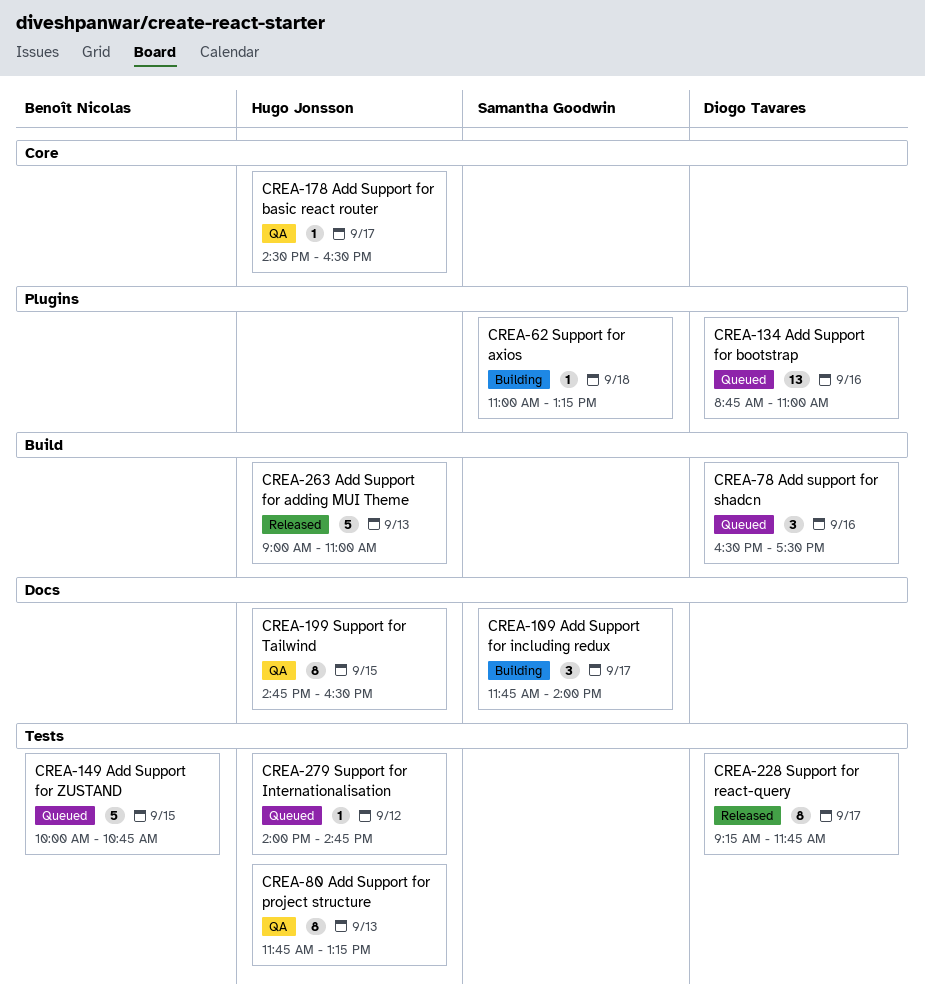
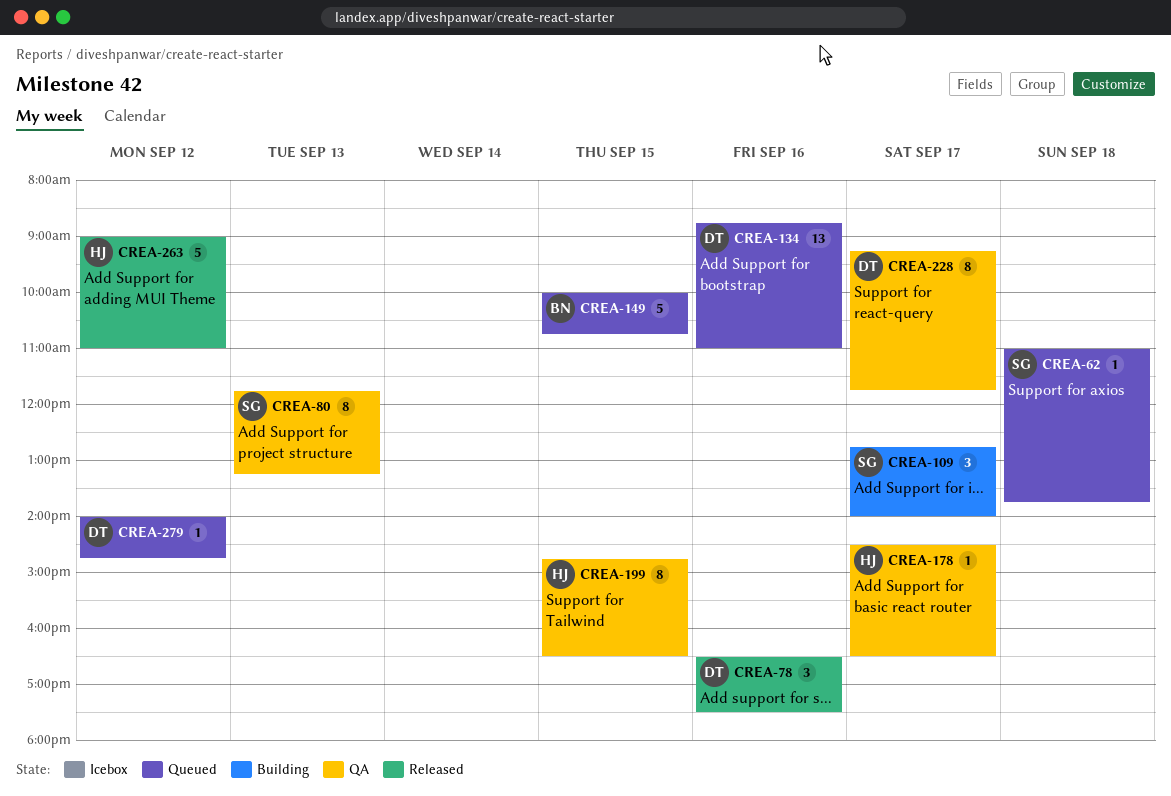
CREA-62, status: Building -> Queued
CREA-62, ends: 13:15 -> 13:45
CREA-78, status: Queued -> Released
CREA-80, owner: Hugo Jonsson -> Samantha Goodwin
CREA-109, begins: 11:45 -> 12:45
CREA-228, status: Released -> QA
CREA-263, day: Sep 13 -> Sep 12
CREA-279, owner: Hugo Jonsson -> Diogo Tavares

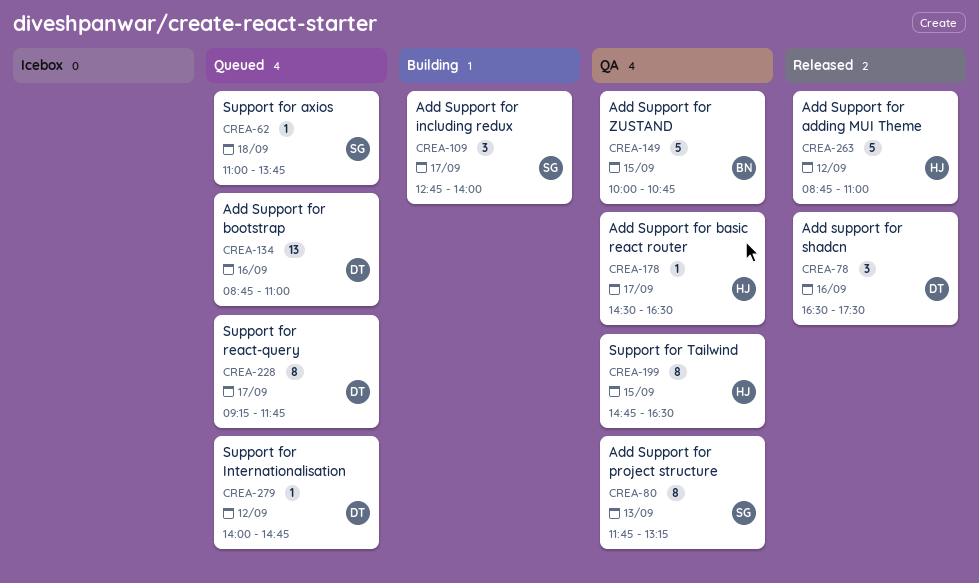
CREA-149, status: Queued -> QA
CREA-228, status: QA -> Queued
CREA-263, begins: 09:00 -> 08:45

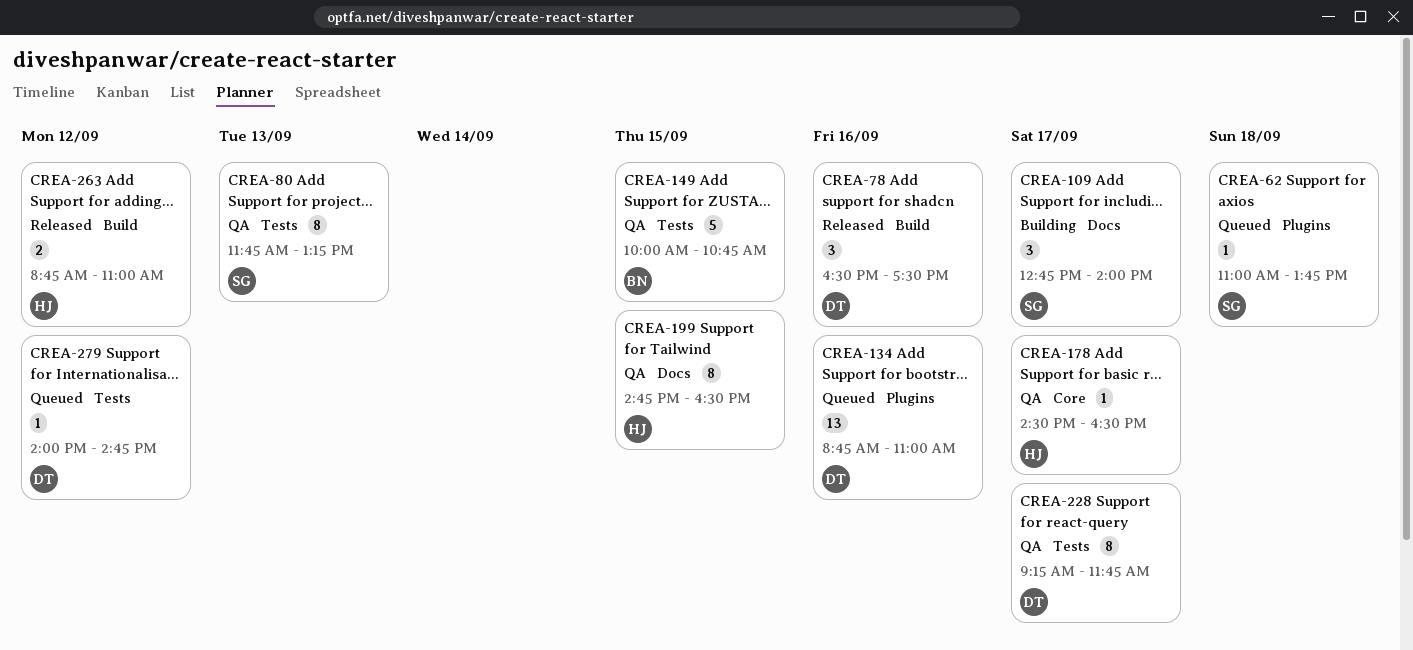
CREA-228, status: Queued -> QA
CREA-263, estimate: 5 -> 2

